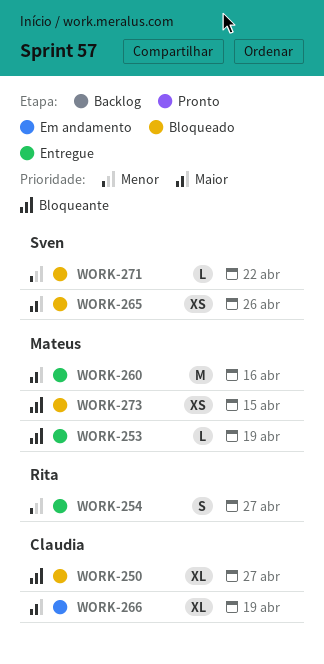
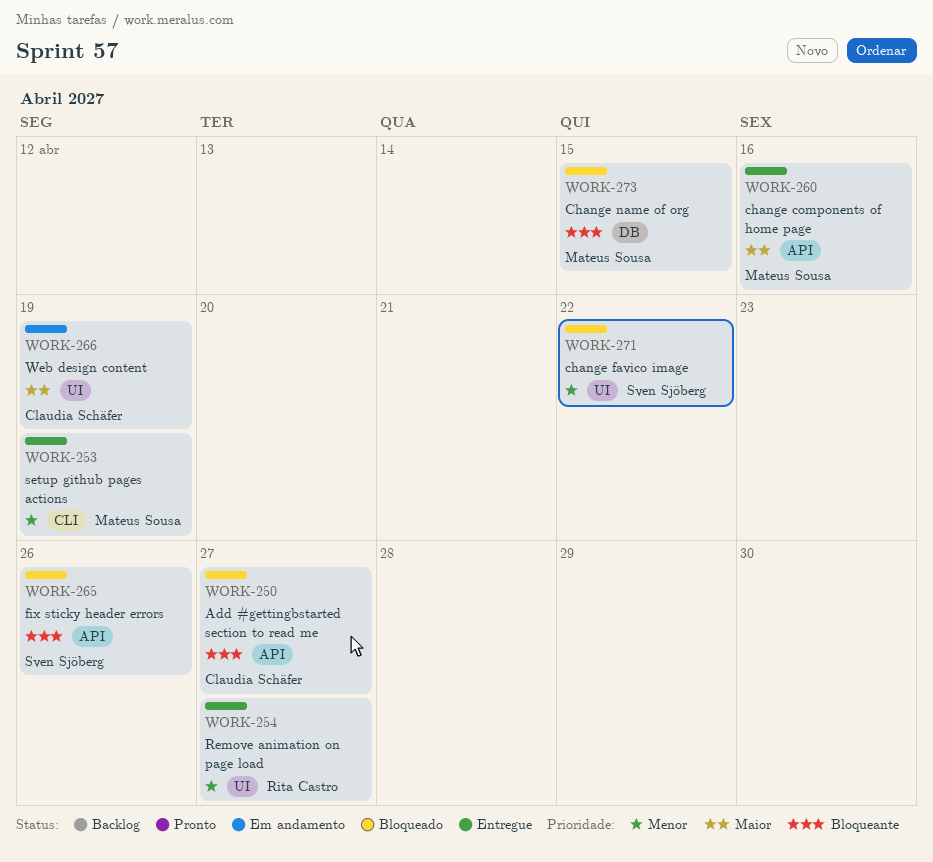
WORK-253, priority: Bloqueante -> Menor
WORK-265, priority: Maior -> Bloqueante

